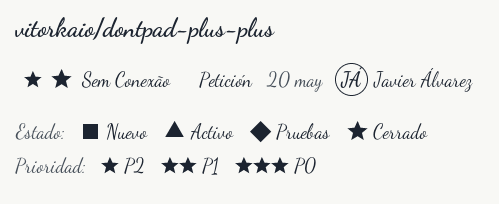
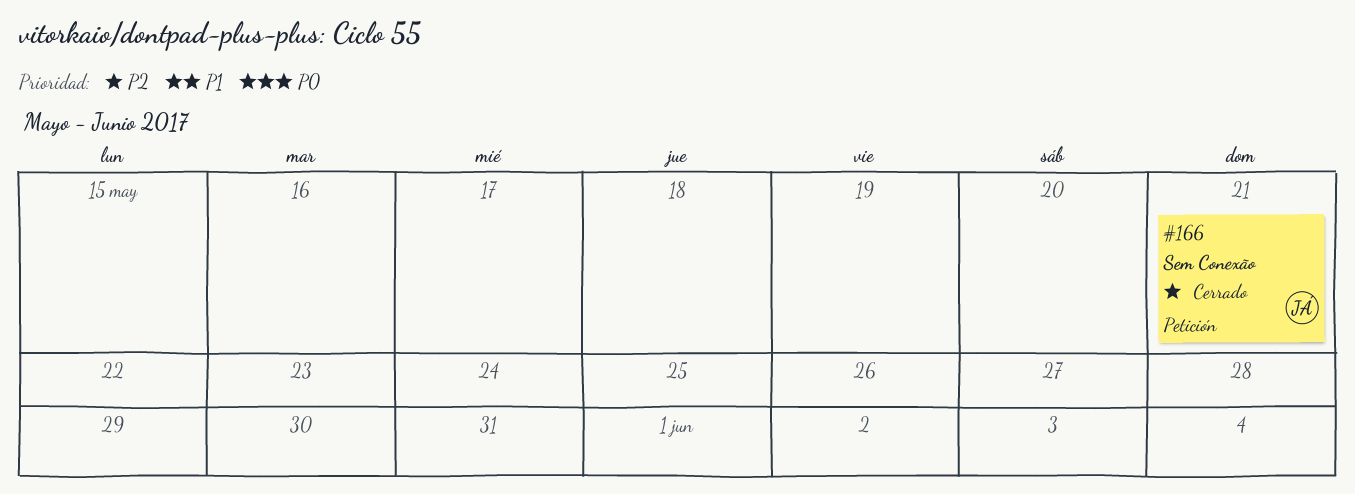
Sem Conexão, due: May 20 -> May 21

